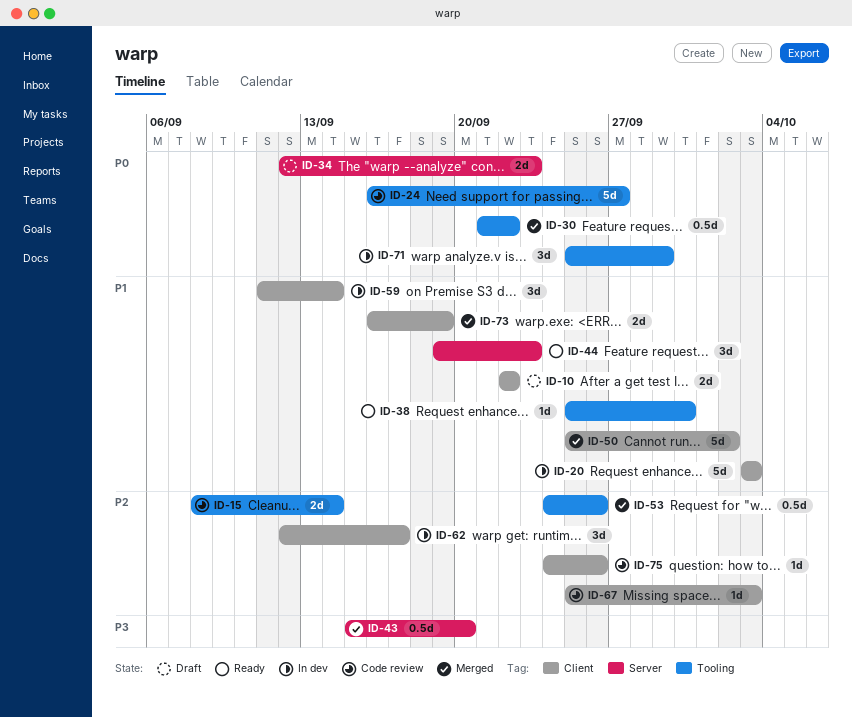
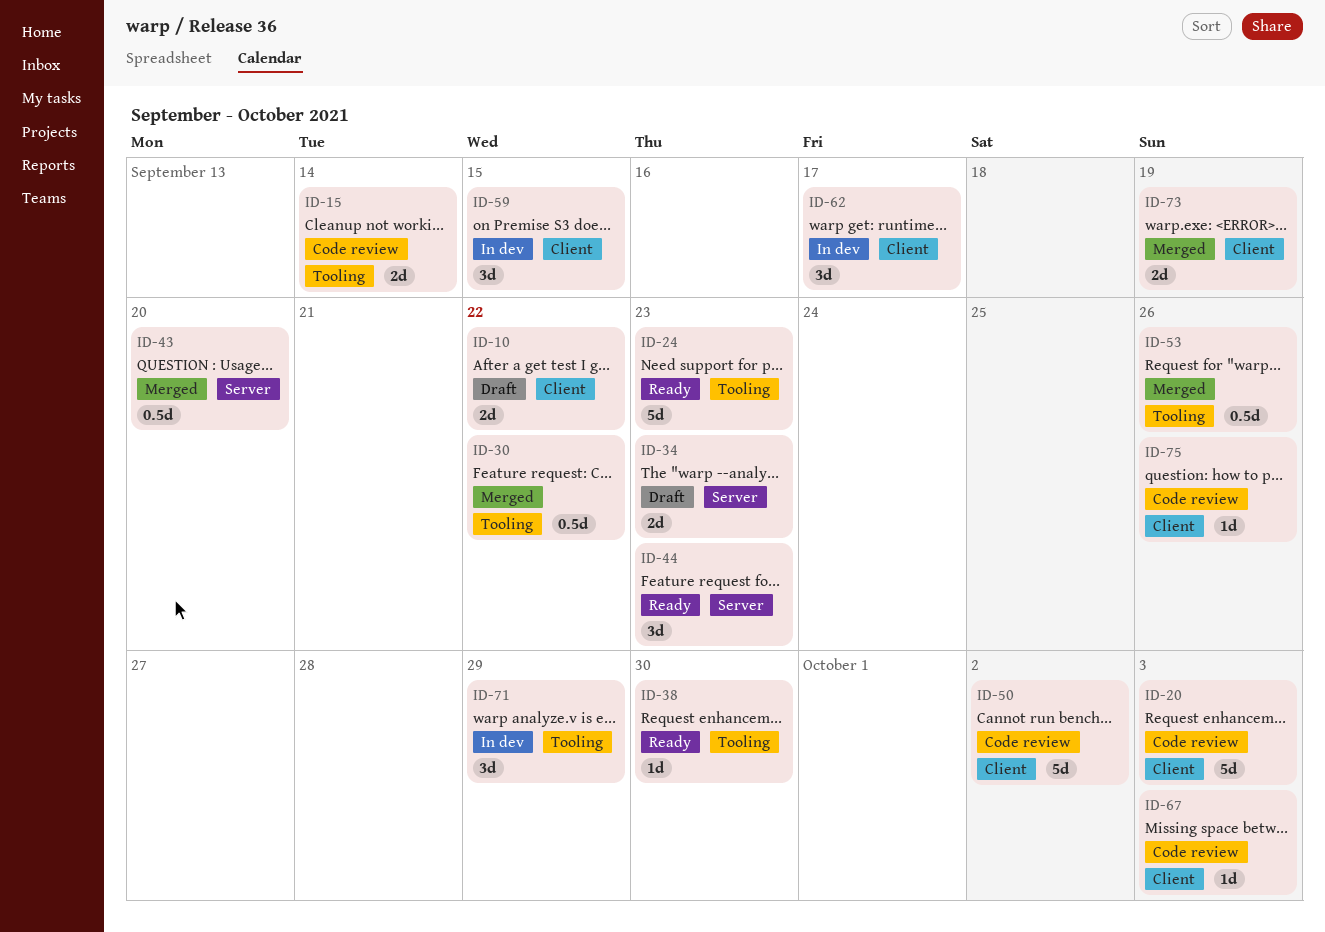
ID-20, status: In dev -> Code review
ID-24, status: Code review -> Ready
ID-24, due: Sep 27 -> Sep 23
ID-50, status: Merged -> Code review
ID-59, due: Sep 14 -> Sep 15

